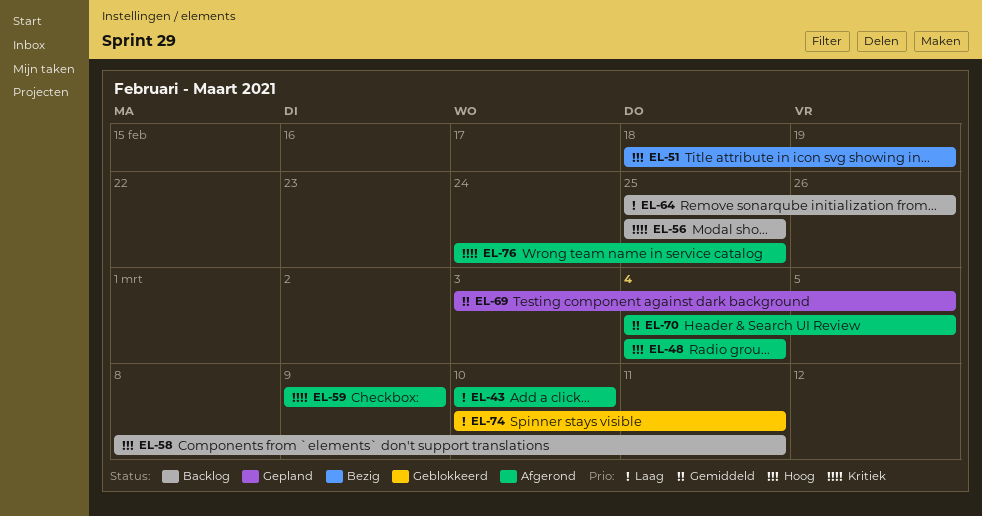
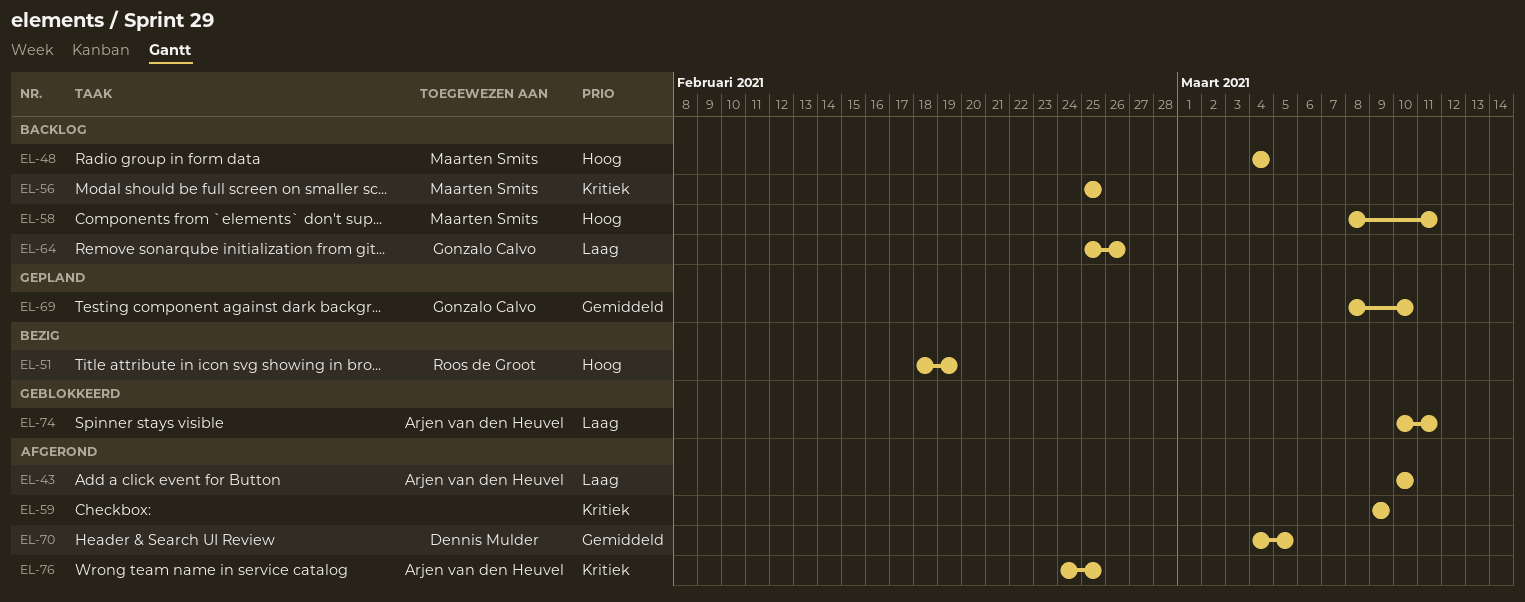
EL-48, status: Afgerond -> Backlog
EL-69, start: Mar 3 -> Mar 8
EL-69, due: Mar 5 -> Mar 10

